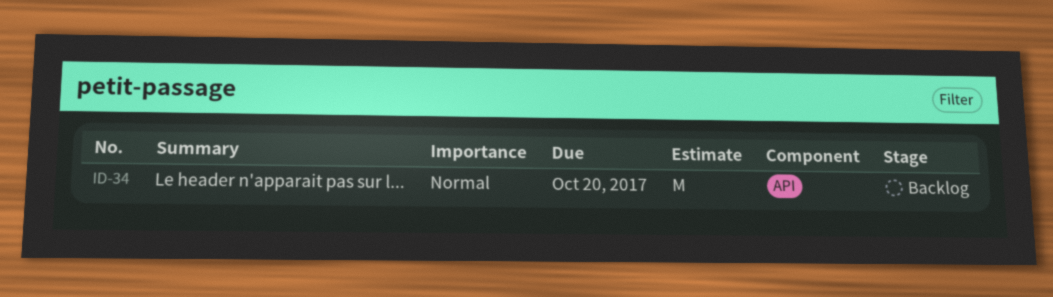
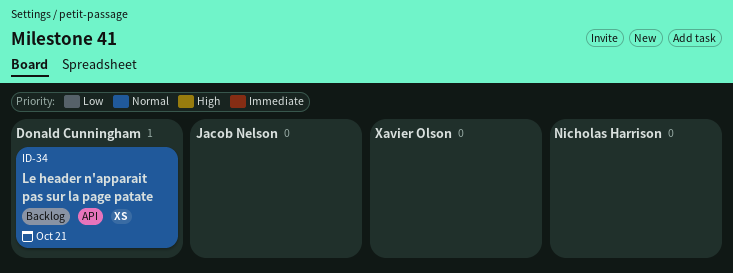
ID-34, estimate: M -> XS
ID-34, due: Oct 20 -> Oct 21

